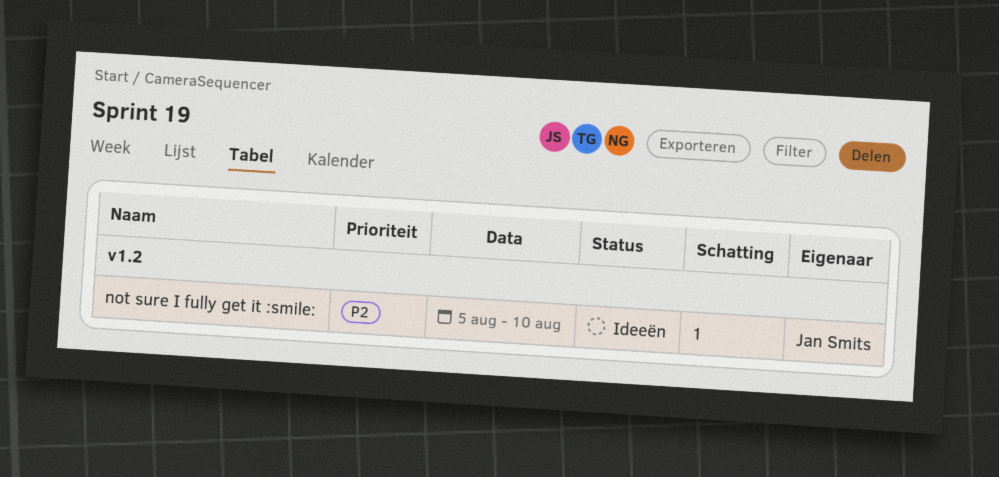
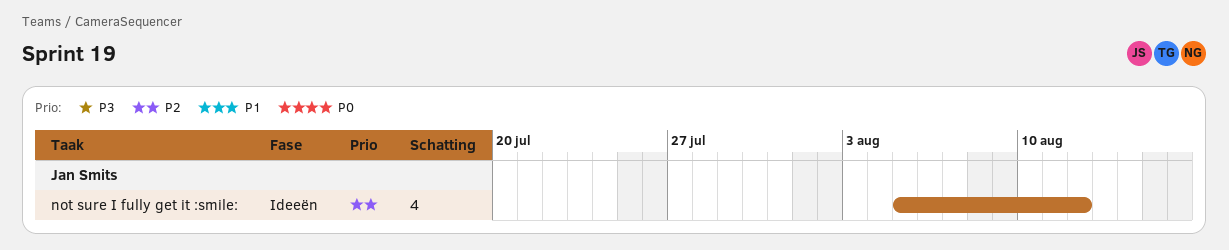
not sure I fully get it :smile:, estimate: 1 -> 4
not sure I fully get it :smile:, due: Aug 10 -> Aug 12

